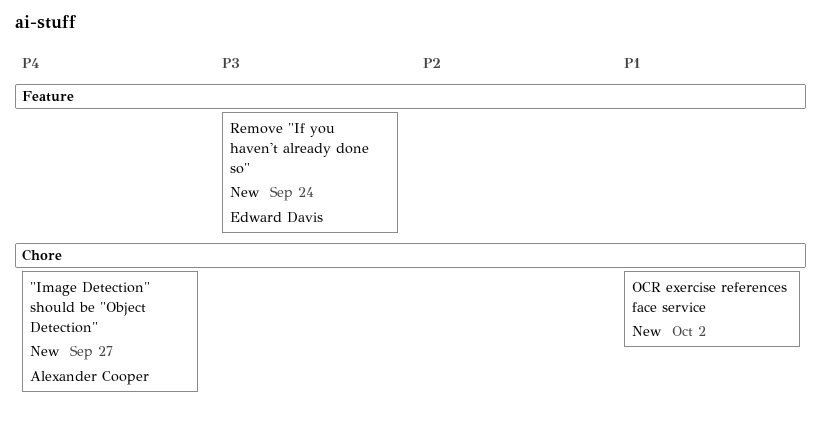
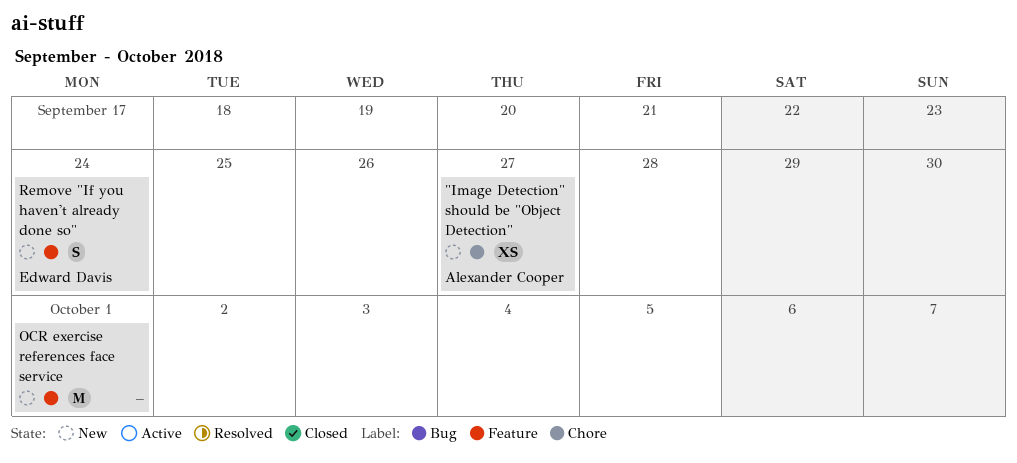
OCR exercise references face service, label: Chore -> Feature
OCR exercise references face service, due: Oct 2 -> Oct 1

